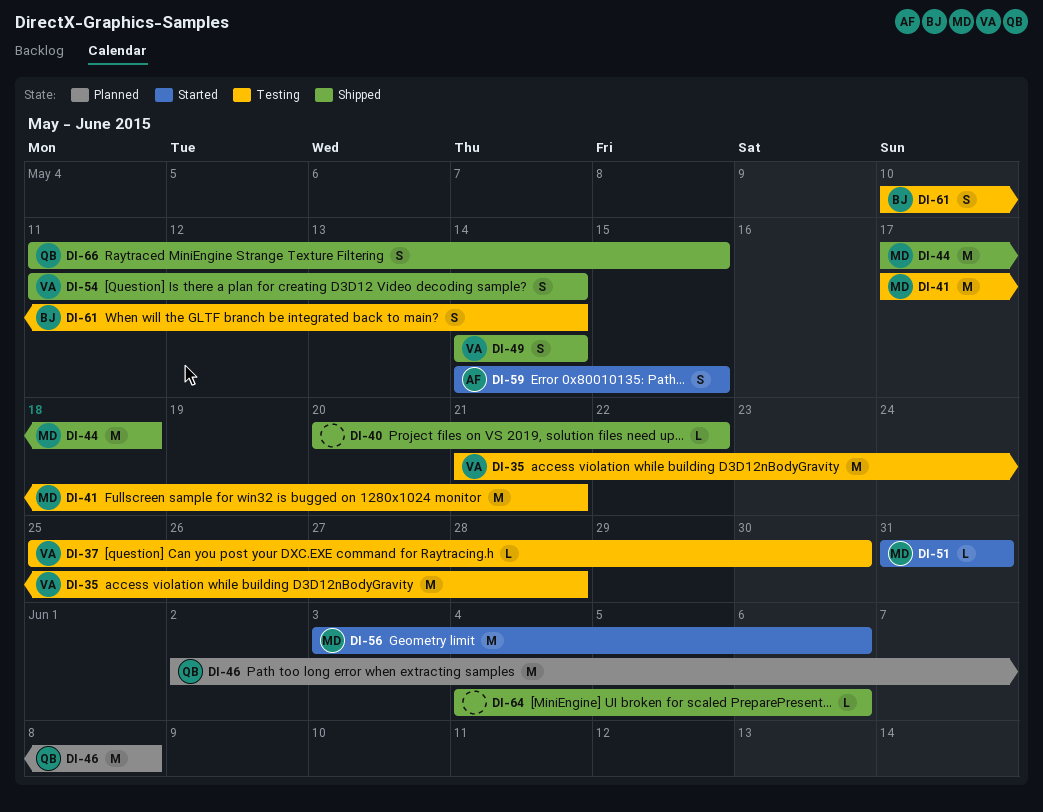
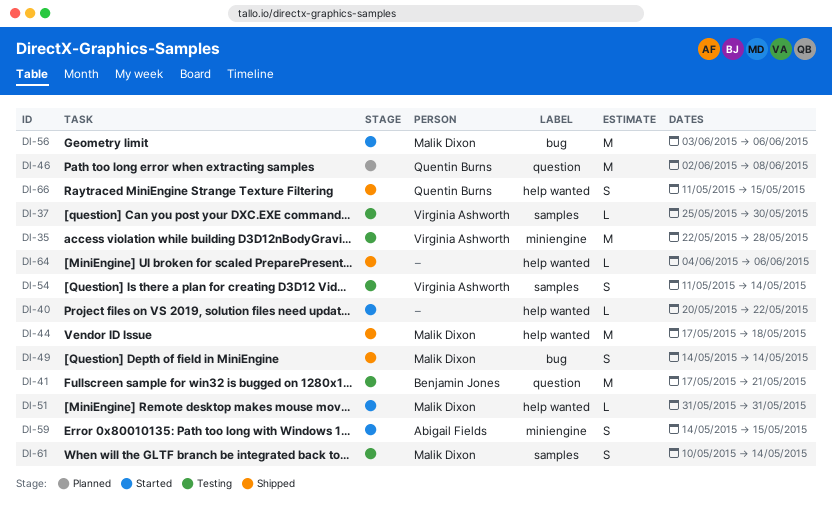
DI-35, start: May 21 -> May 22
DI-40, status: Shipped -> Started
DI-41, owner: Malik Dixon -> Benjamin Jones
DI-49, owner: Virginia Ashworth -> Malik Dixon
DI-54, status: Shipped -> Testing
DI-61, owner: Benjamin Jones -> Malik Dixon

